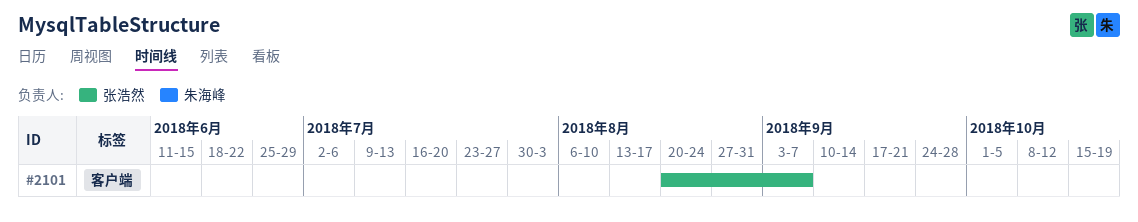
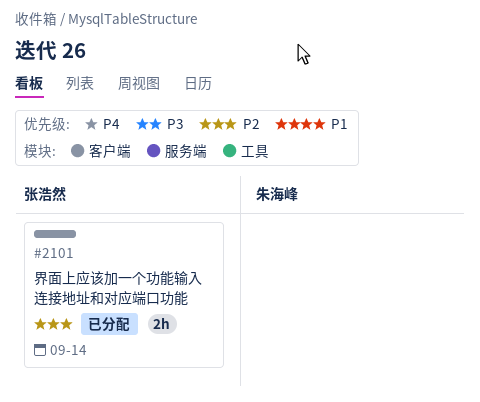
#2101, due: Sep 7 -> Sep 14

